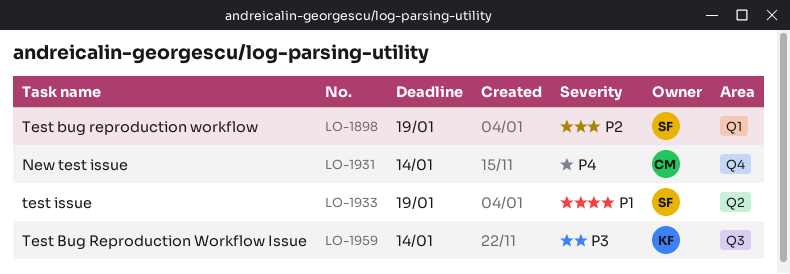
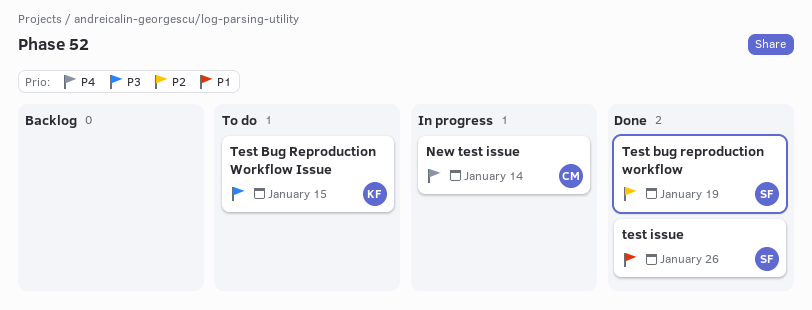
Test Bug Reproduction Workflow Issue, due: Jan 14 -> Jan 15
test issue, due: Jan 19 -> Jan 26

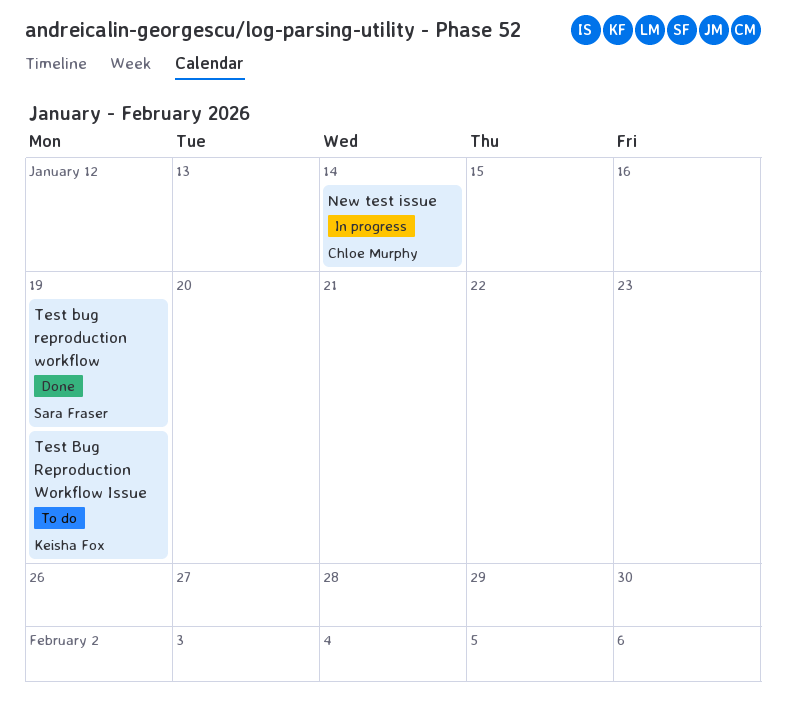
Test Bug Reproduction Workflow Issue, due: Jan 15 -> Jan 19
test issue: present -> none

